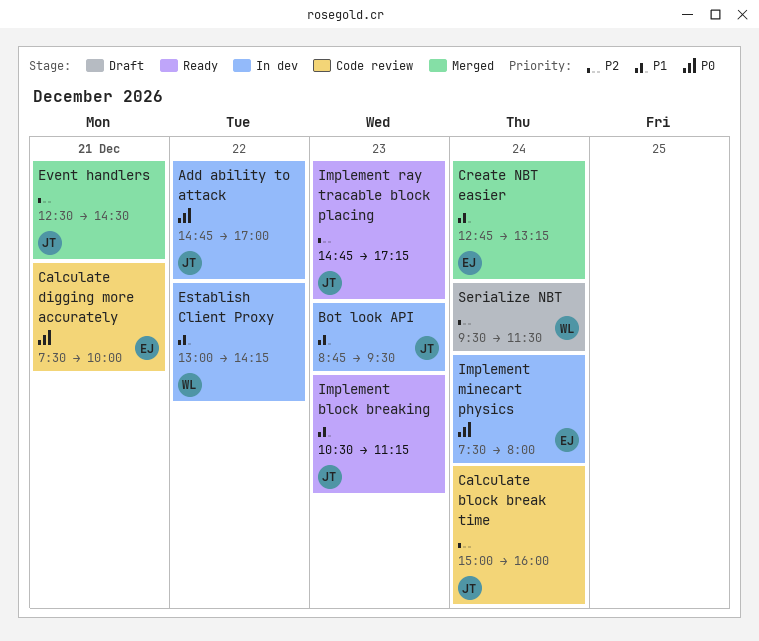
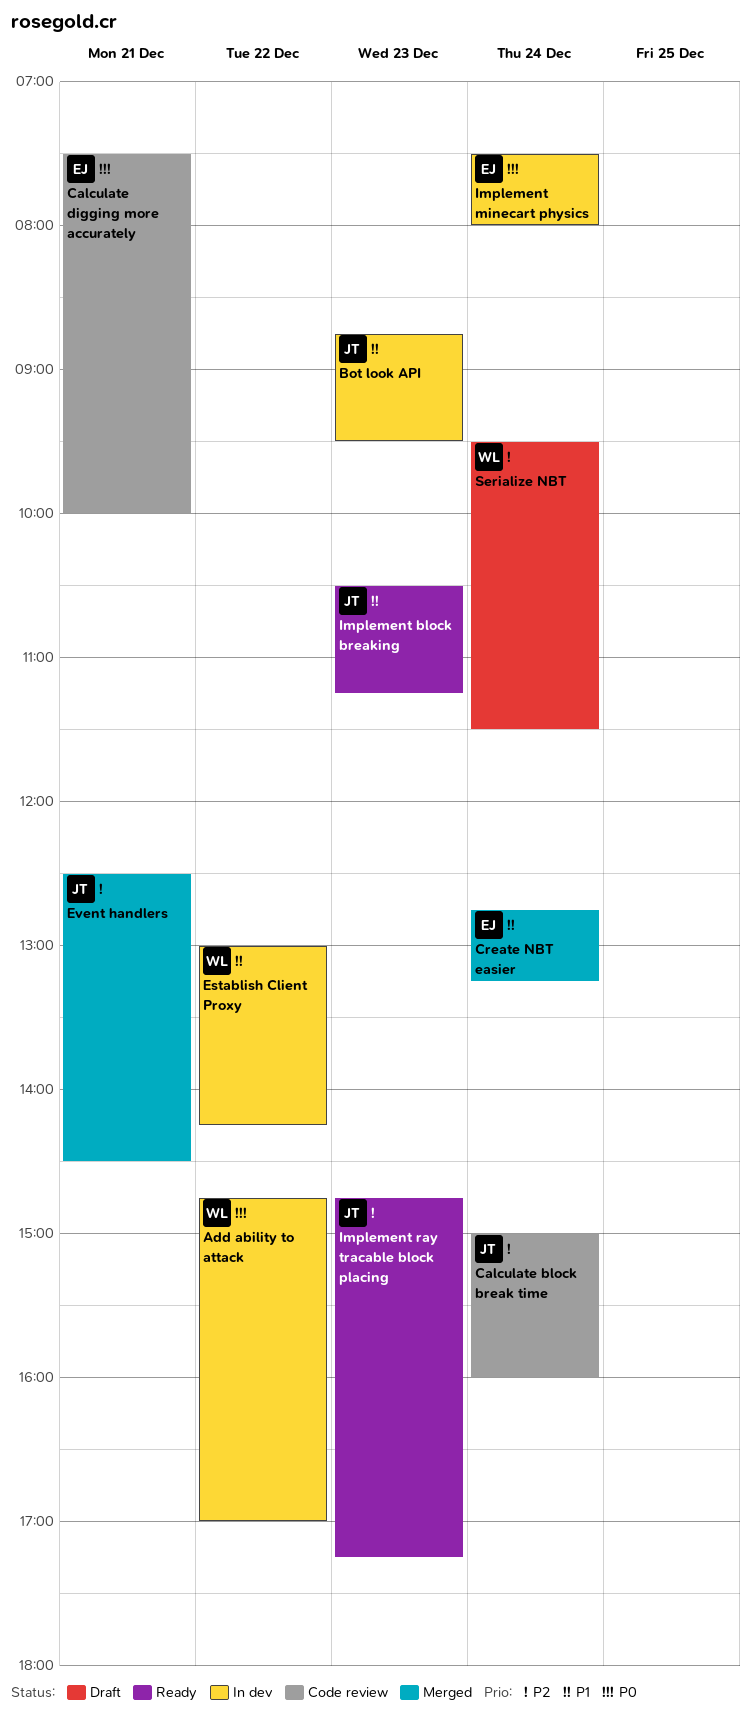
Add ability to attack, owner: JT -> WL

